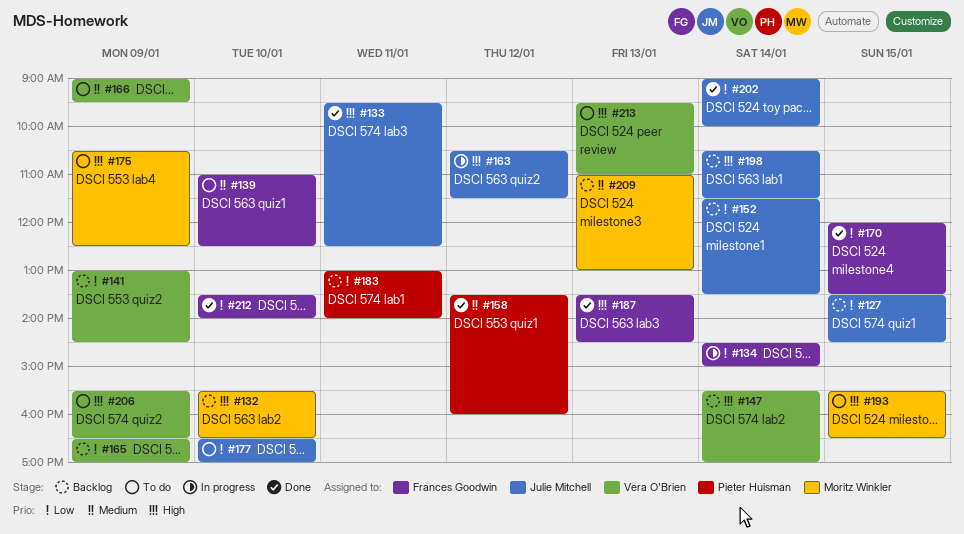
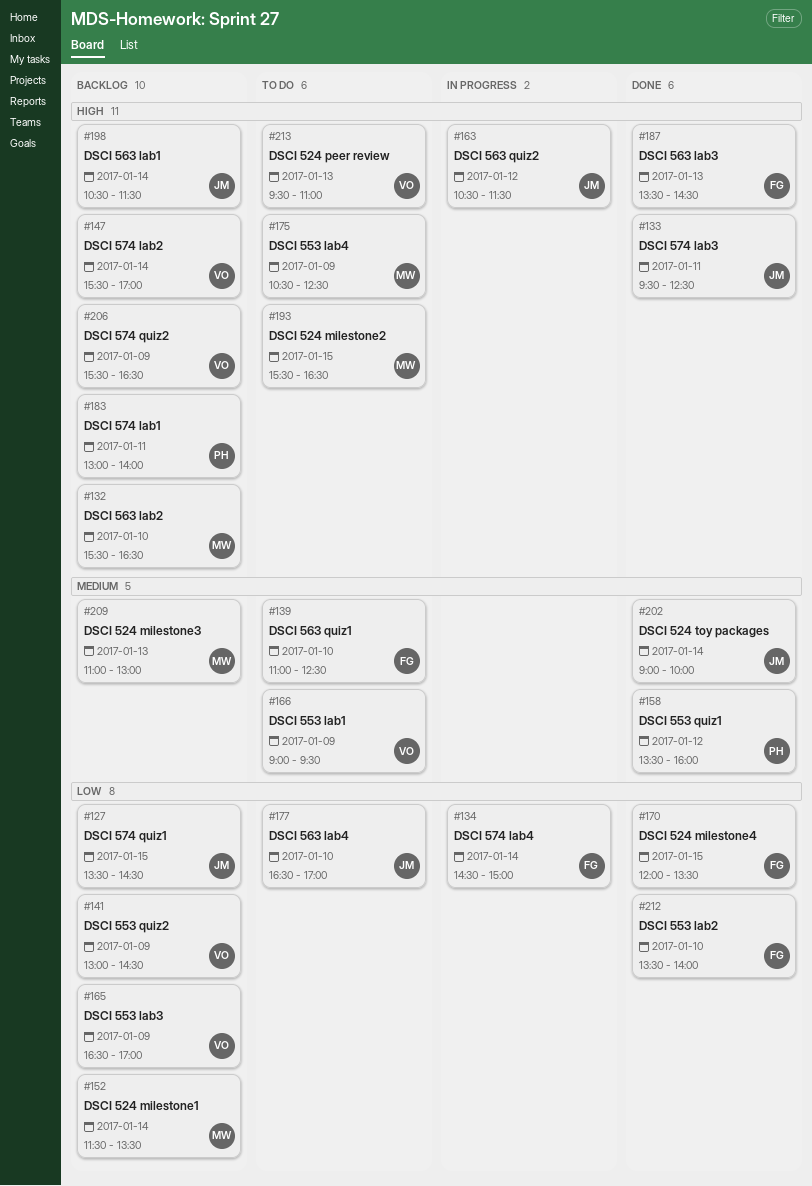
#152, owner: Julie Mitchell -> Moritz Winkler
#183, priority: Low -> High
#202, priority: Low -> Medium
#206, status: To do -> Backlog

